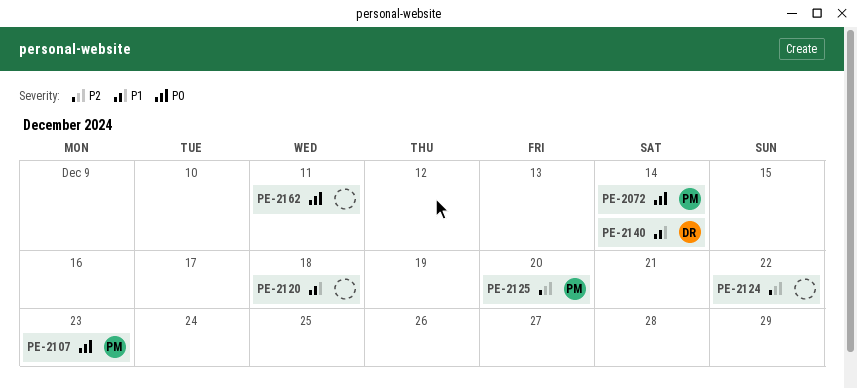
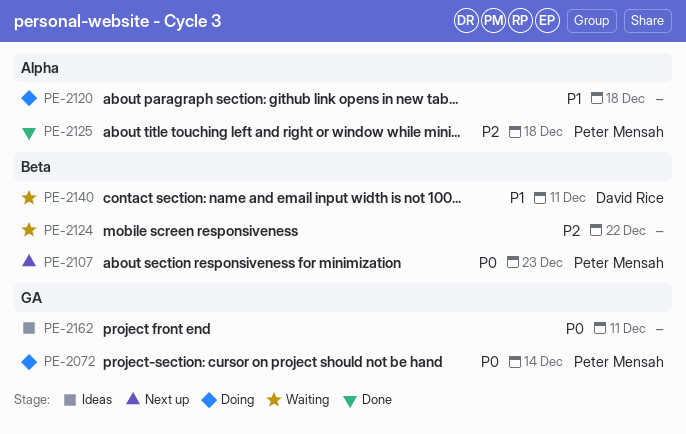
PE-2125, due: Dec 20 -> Dec 18
PE-2140, due: Dec 14 -> Dec 11

